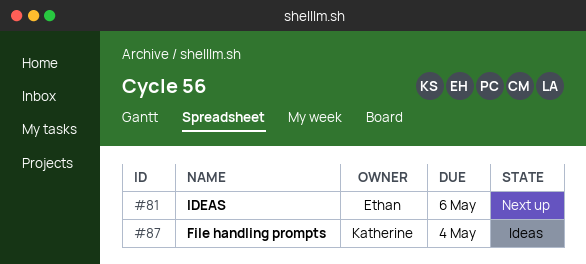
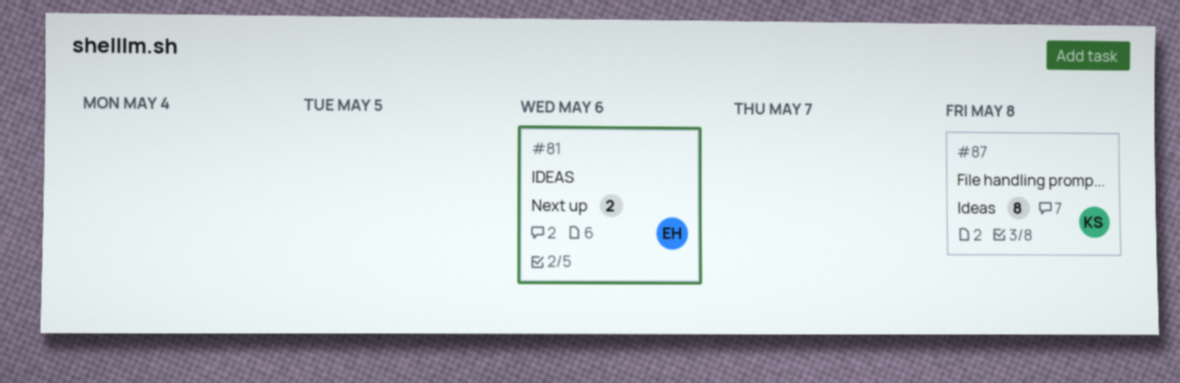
#87, due: May 4 -> May 8

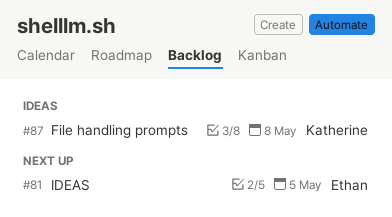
#81, due: May 6 -> May 5

